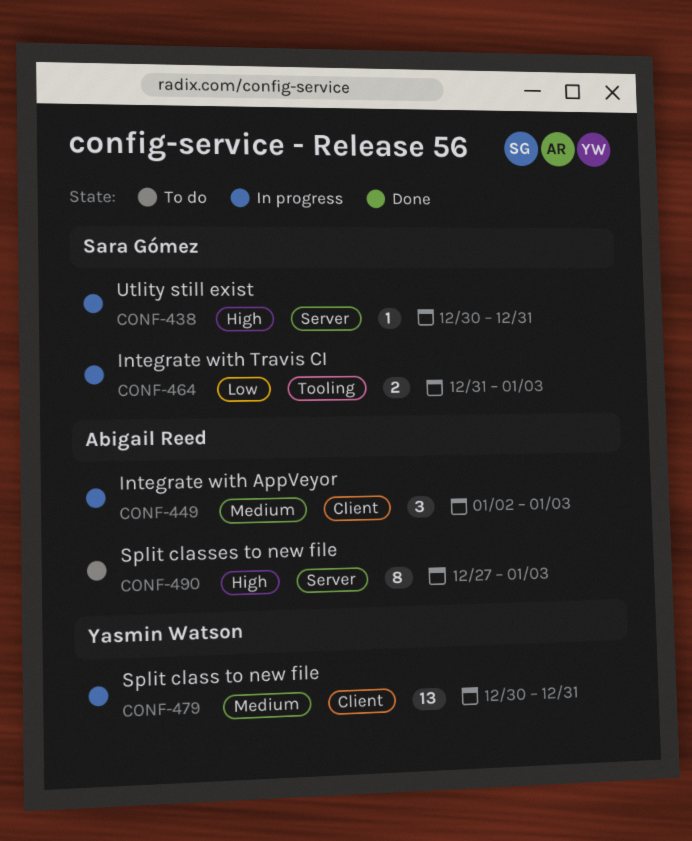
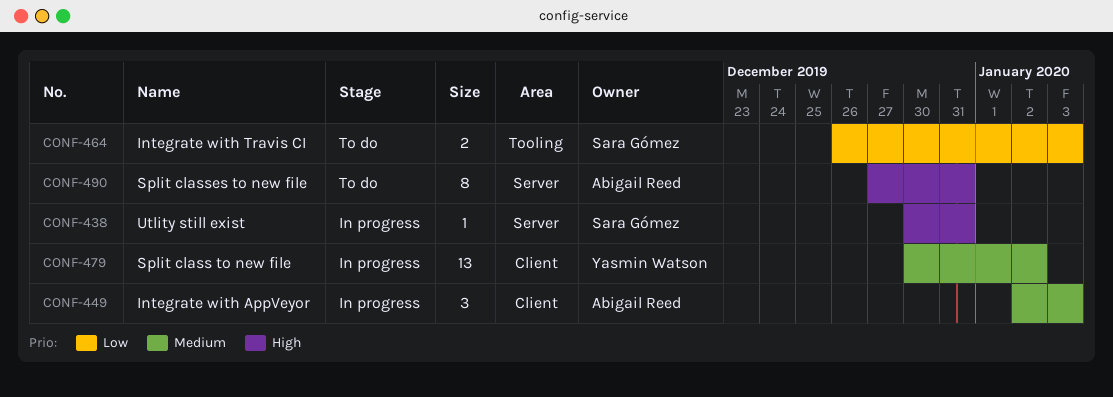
CONF-464, status: In progress -> To do
CONF-464, start: Dec 31 -> Dec 26
CONF-479, due: Dec 31 -> Jan 2
CONF-490, due: Jan 3 -> Dec 31

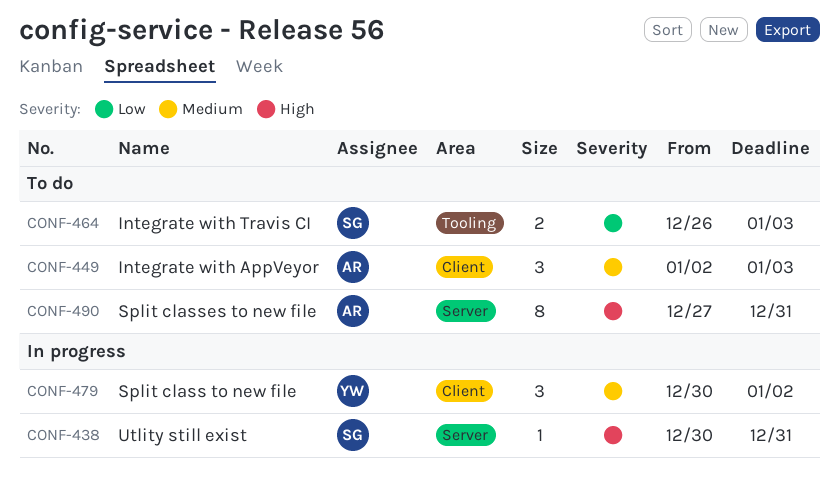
CONF-449, status: In progress -> To do
CONF-479, estimate: 13 -> 3

